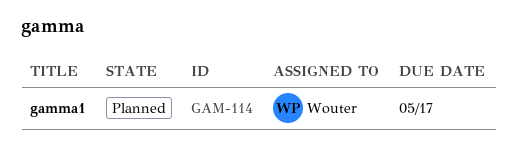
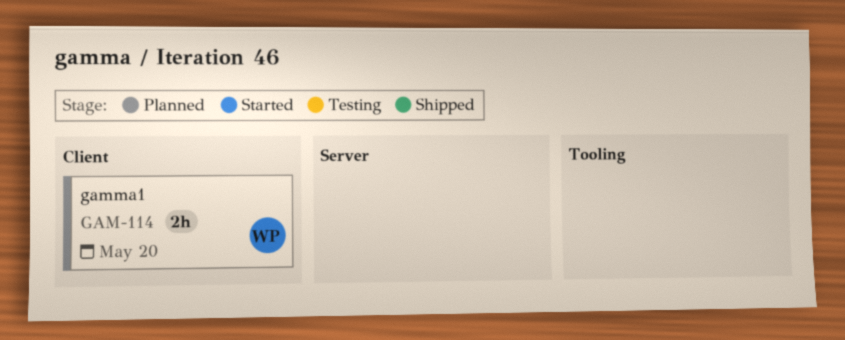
GAM-114, due: May 17 -> May 20

